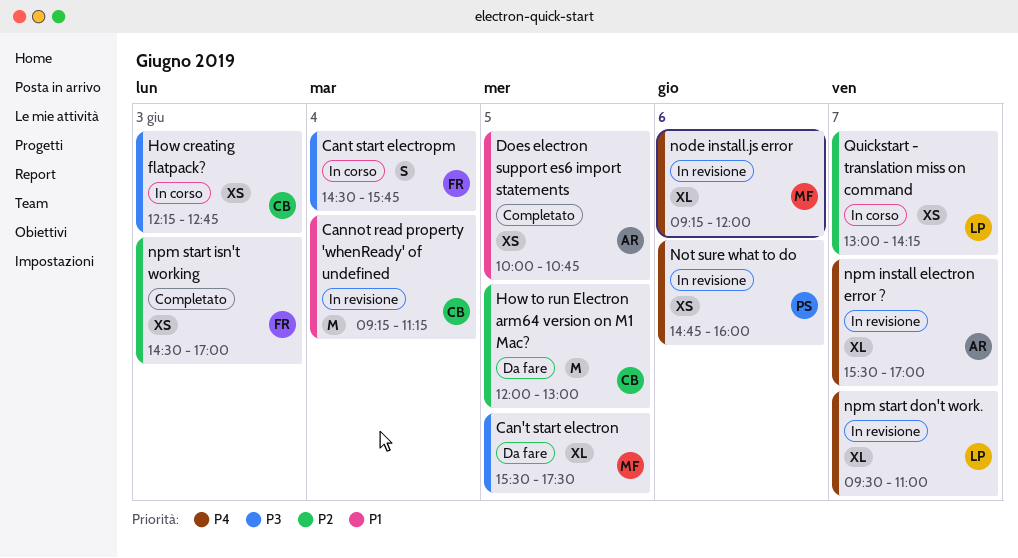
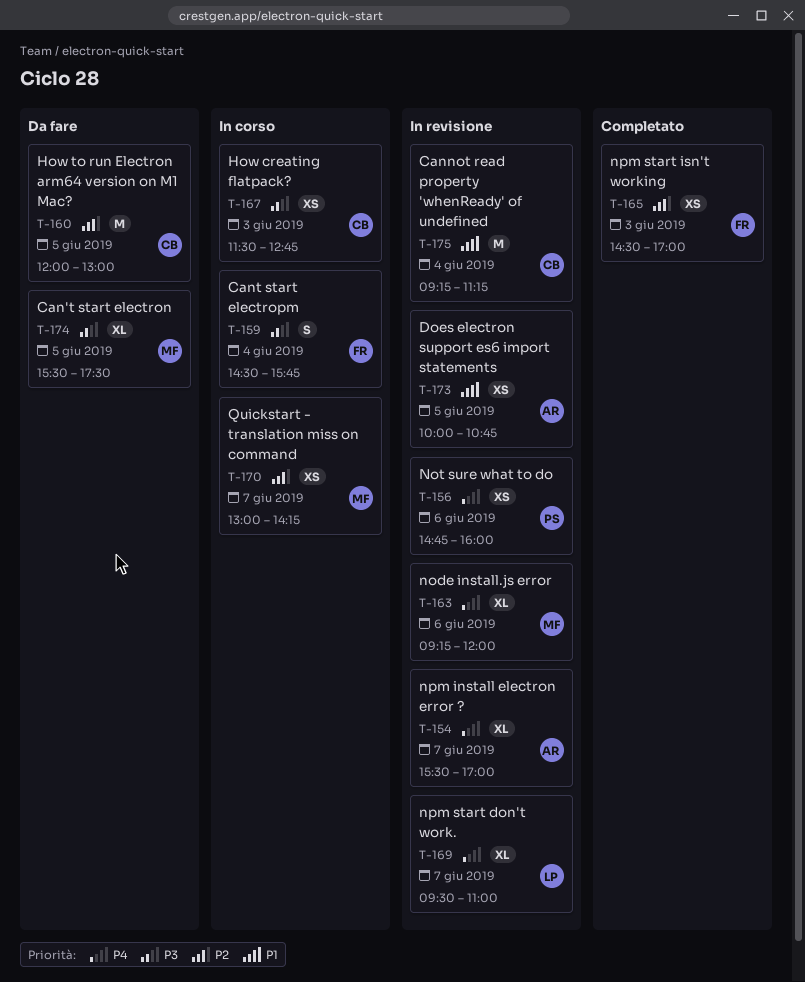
Does electron support es6 import statements, status: Completato -> In revisione
How creating flatpack?, begins: 12:15 -> 11:30
Quickstart - translation miss on command, owner: LP -> MF

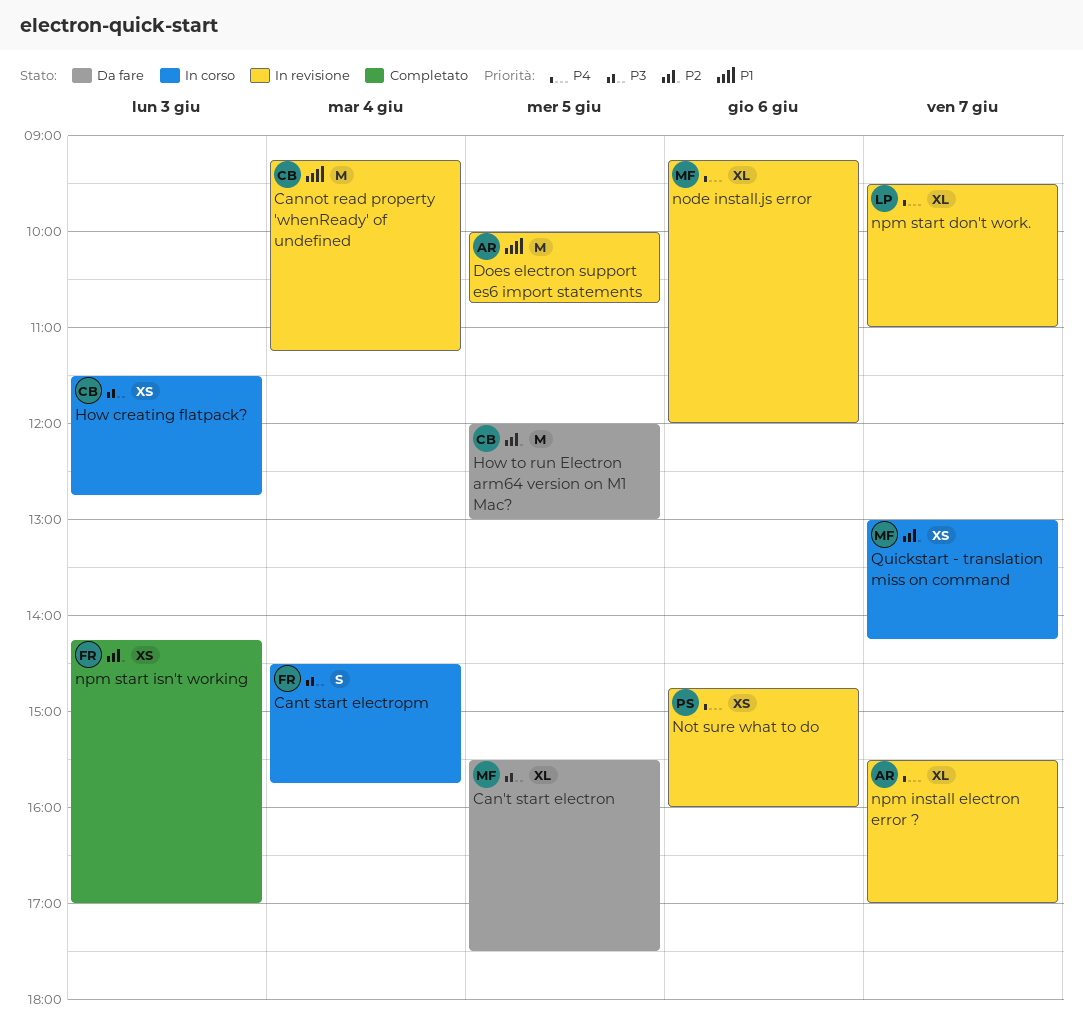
Does electron support es6 import statements, estimate: XS -> M
npm start isn't working, begins: 14:30 -> 14:15

